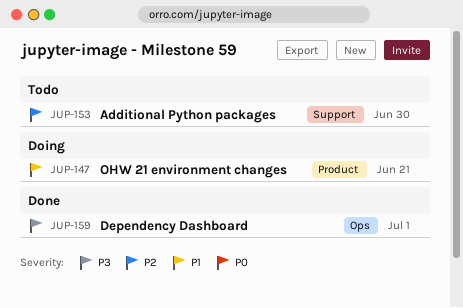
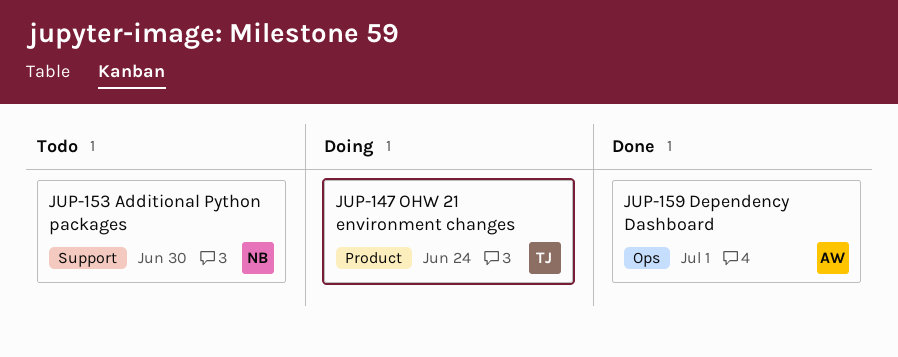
JUP-147, due: Jun 21 -> Jun 24

